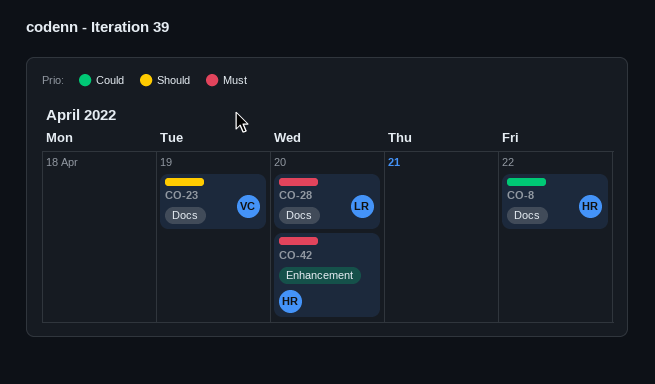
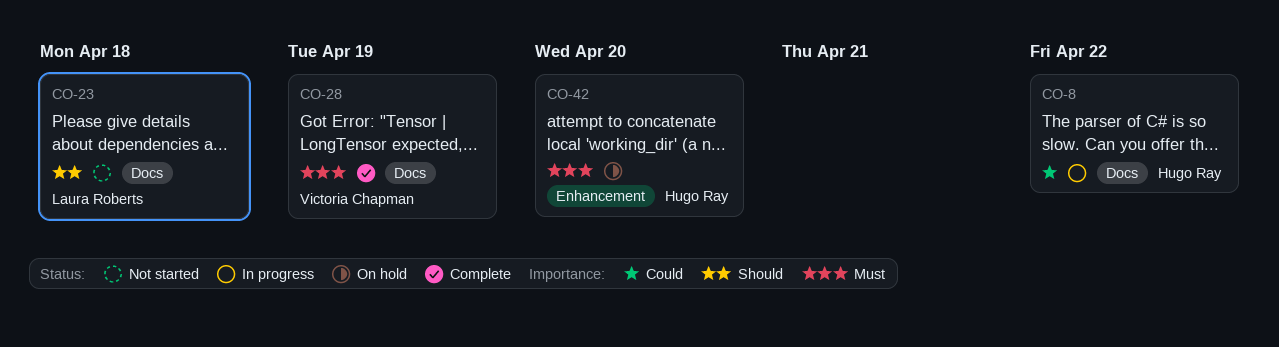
CO-23, owner: Victoria Chapman -> Laura Roberts
CO-23, due: Apr 19 -> Apr 18
CO-28, owner: Laura Roberts -> Victoria Chapman
CO-28, due: Apr 20 -> Apr 19

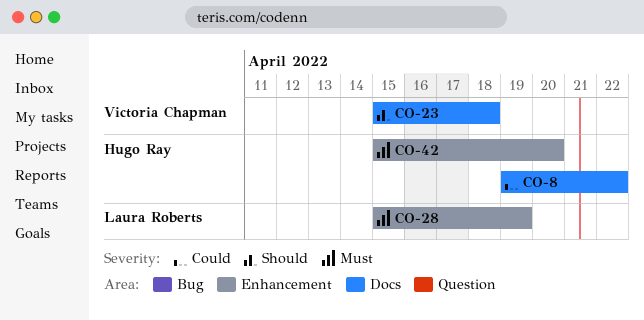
CO-23, owner: Laura Roberts -> Victoria Chapman
CO-28, owner: Victoria Chapman -> Laura Roberts
CO-28, label: Docs -> Enhancement

